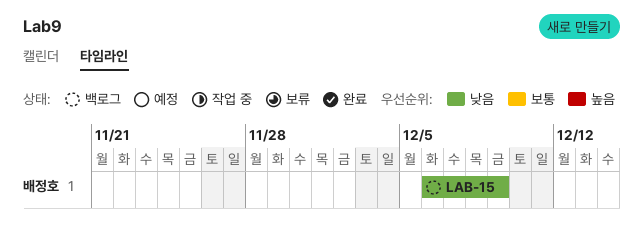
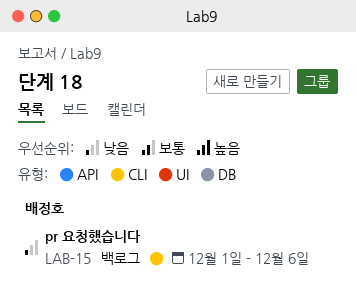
LAB-15, start: Dec 6 -> Dec 1
LAB-15, due: Dec 9 -> Dec 6

